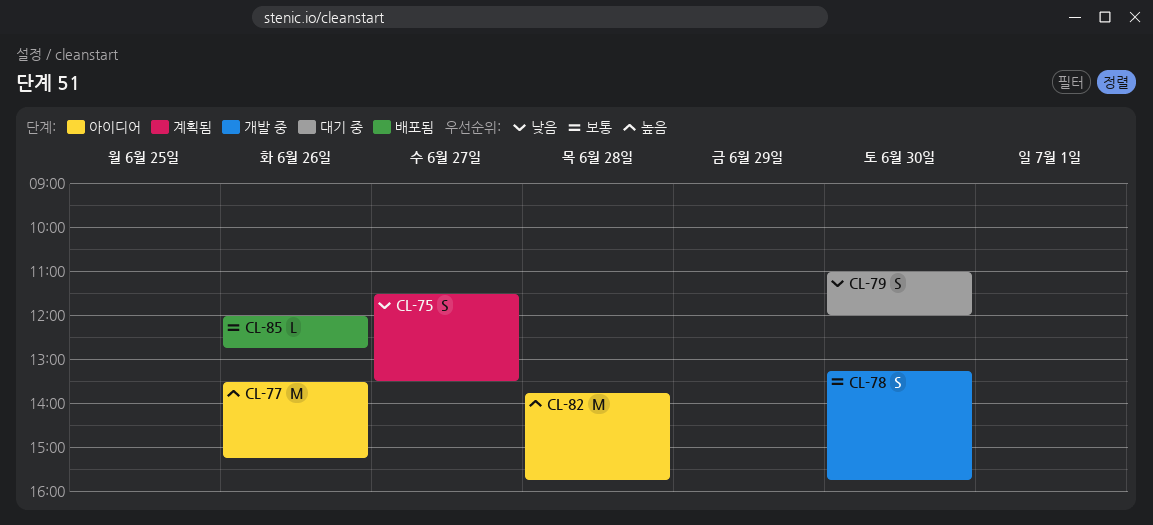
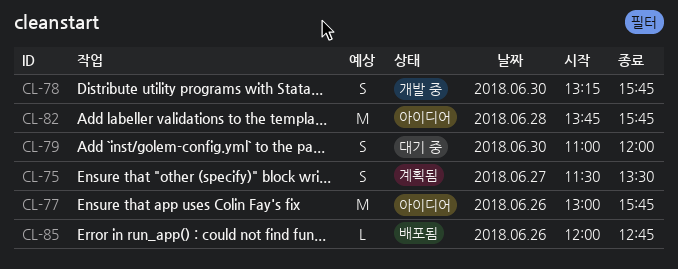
CL-77, begins: 13:30 -> 13:00
CL-77, ends: 15:15 -> 15:45

